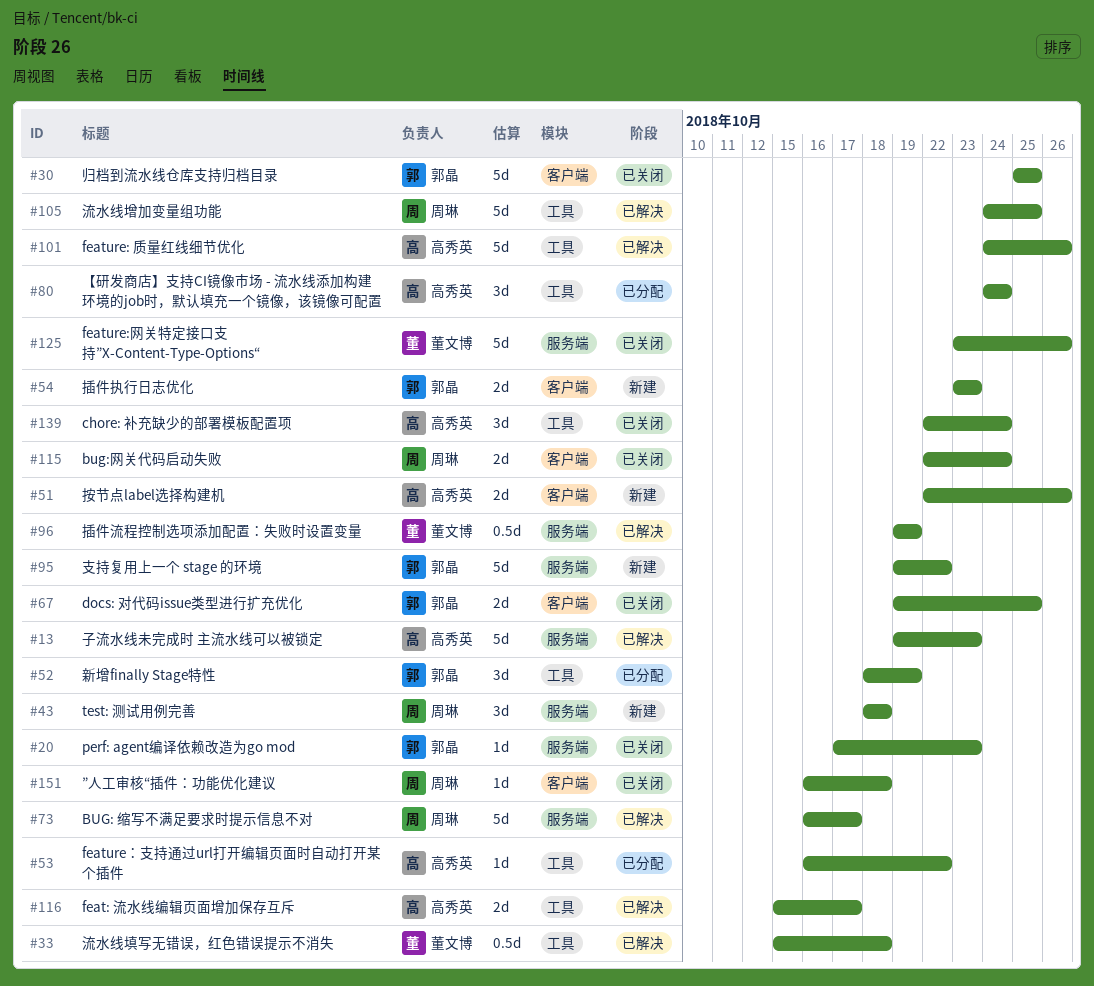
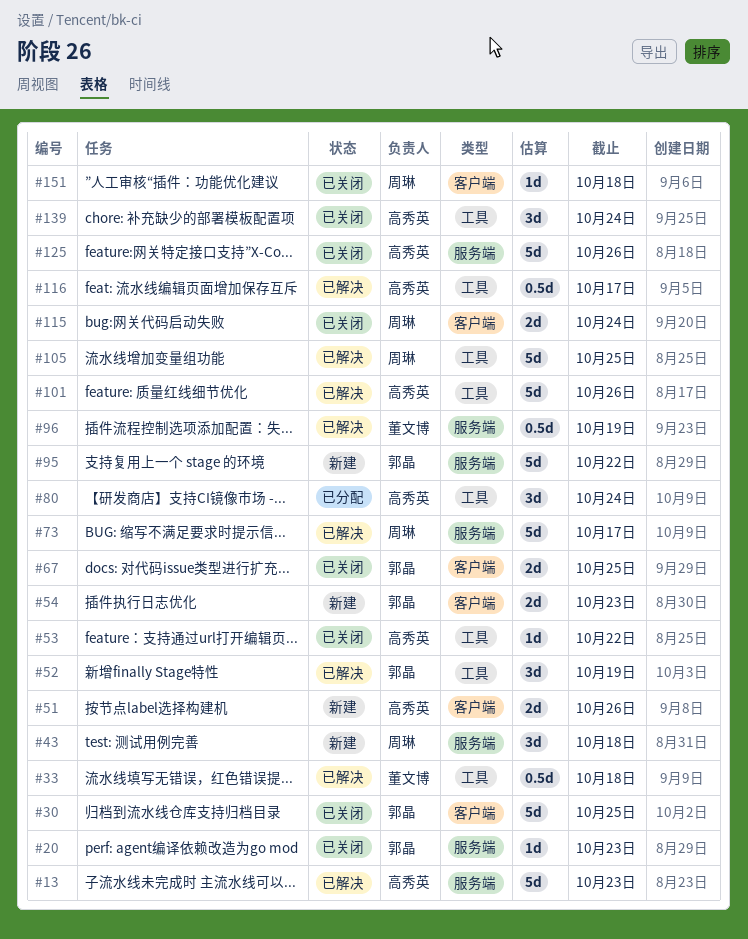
#52, status: 已分配 -> 已解决
#53, status: 已分配 -> 已关闭
#116, estimate: 2d -> 0.5d
#125, owner: 董文博 -> 高秀英

